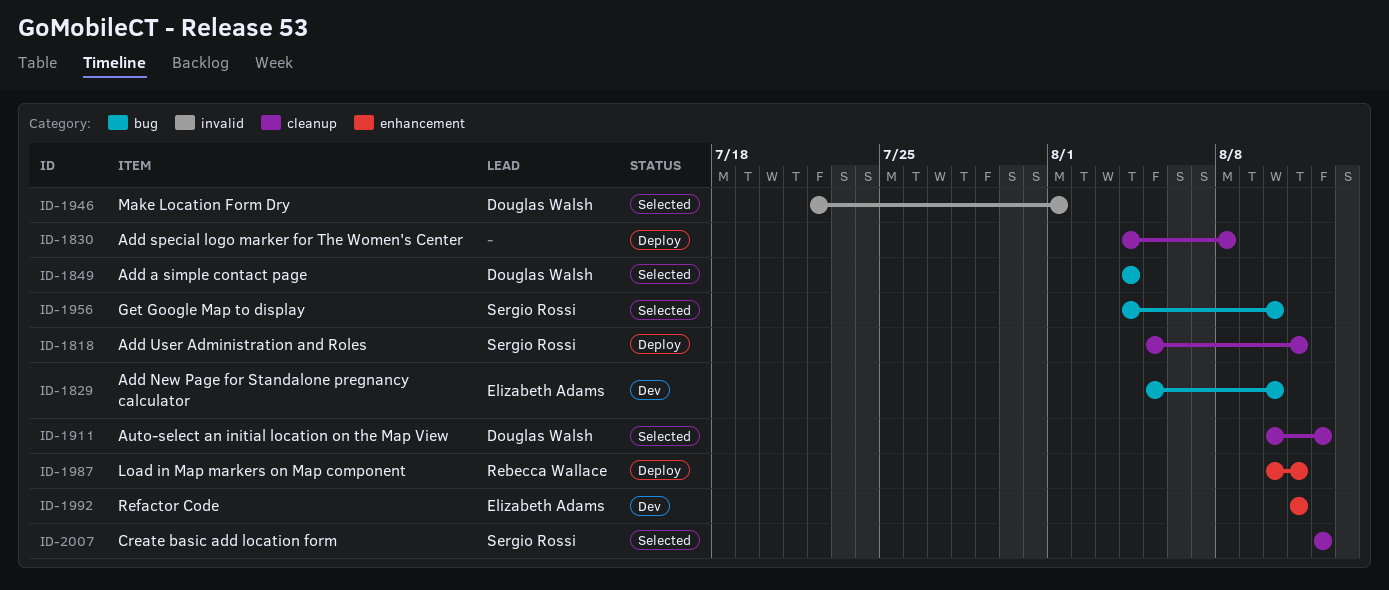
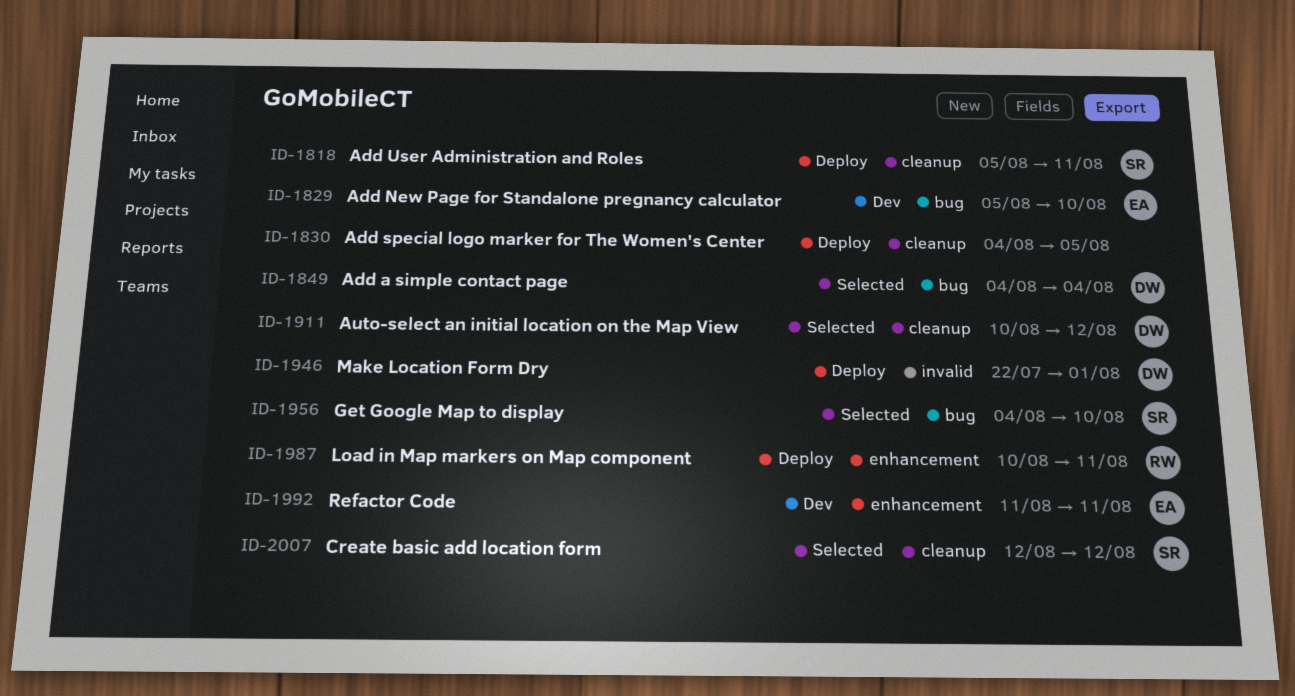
ID-1830, due: Aug 8 -> Aug 5
ID-1946, status: Selected -> Deploy

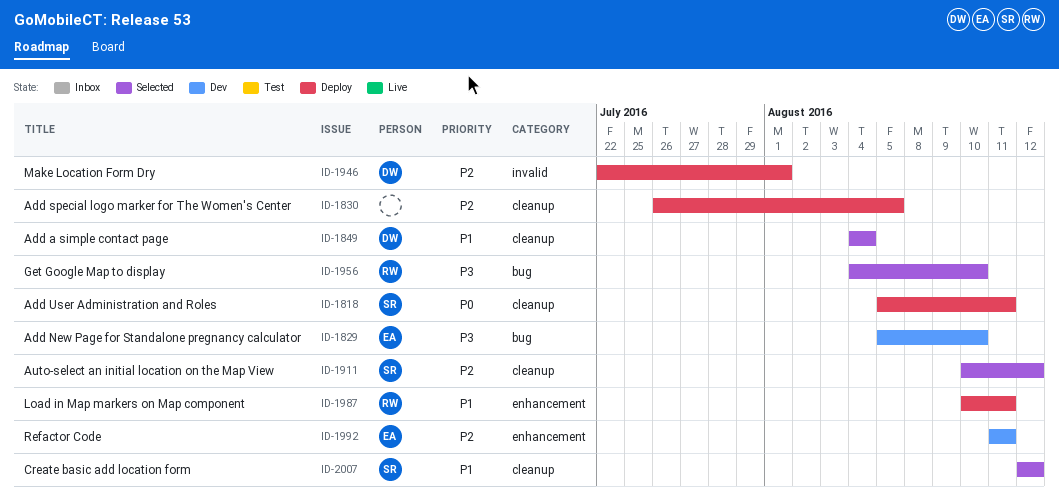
ID-1830, start: Aug 4 -> Jul 26
ID-1849, label: bug -> cleanup
ID-1911, owner: DW -> SR
ID-1956, owner: SR -> RW

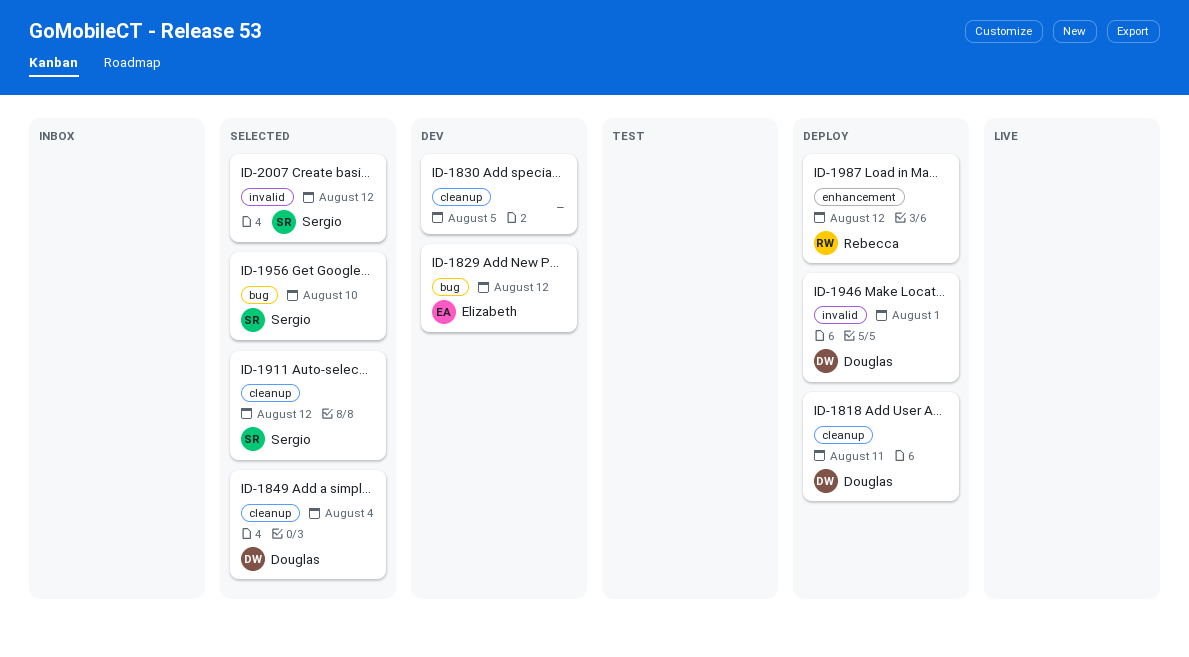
ID-1818, owner: Sergio -> Douglas
ID-1829, due: Aug 10 -> Aug 12
ID-1830, status: Deploy -> Dev
ID-1956, owner: Rebecca -> Sergio
ID-1987, due: Aug 11 -> Aug 12
ID-1992: present -> none
ID-2007, label: cleanup -> invalid

